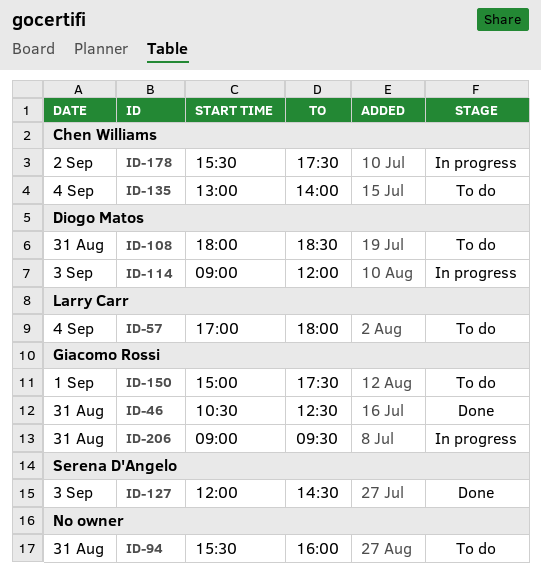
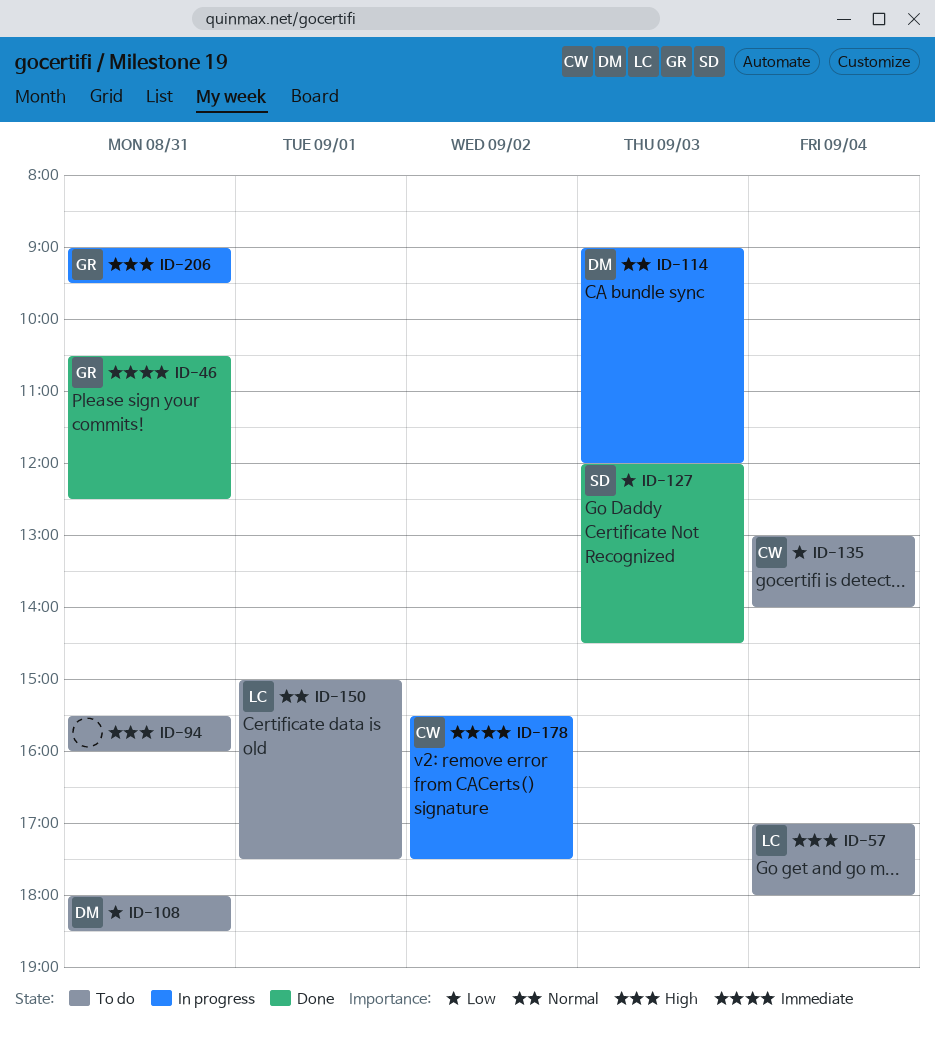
ID-150, owner: Giacomo Rossi -> Larry Carr

